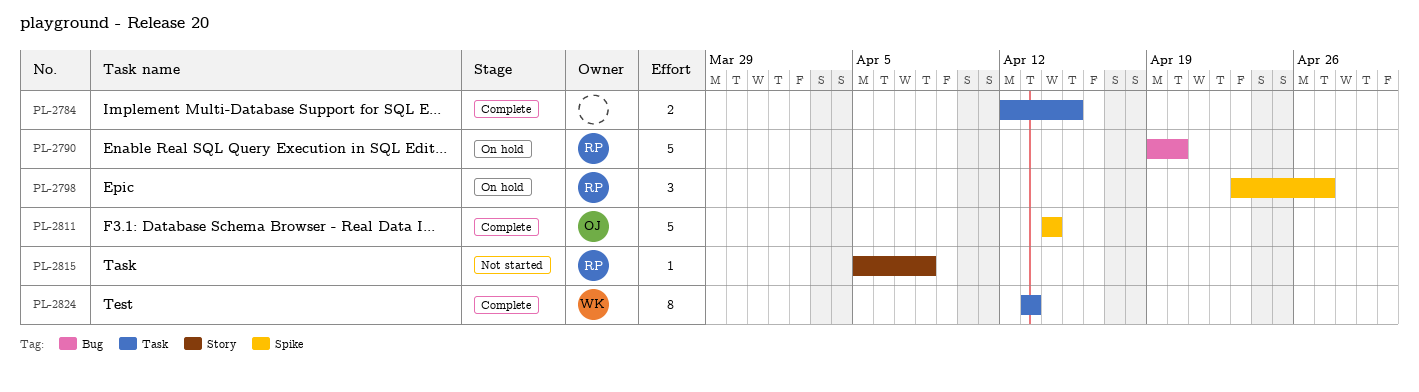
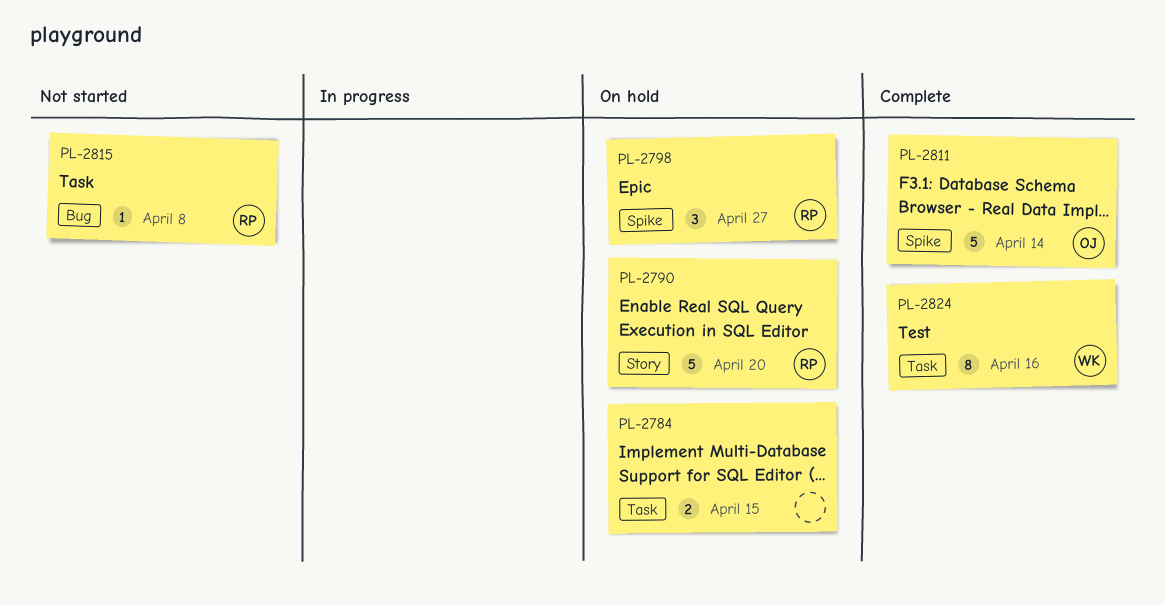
PL-2784, status: Complete -> On hold
PL-2790, label: Bug -> Story
PL-2815, label: Story -> Bug
PL-2824, due: Apr 13 -> Apr 16

